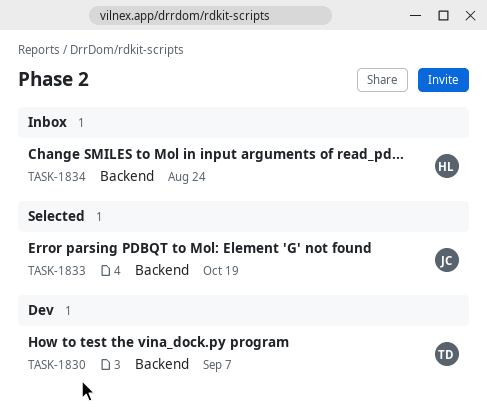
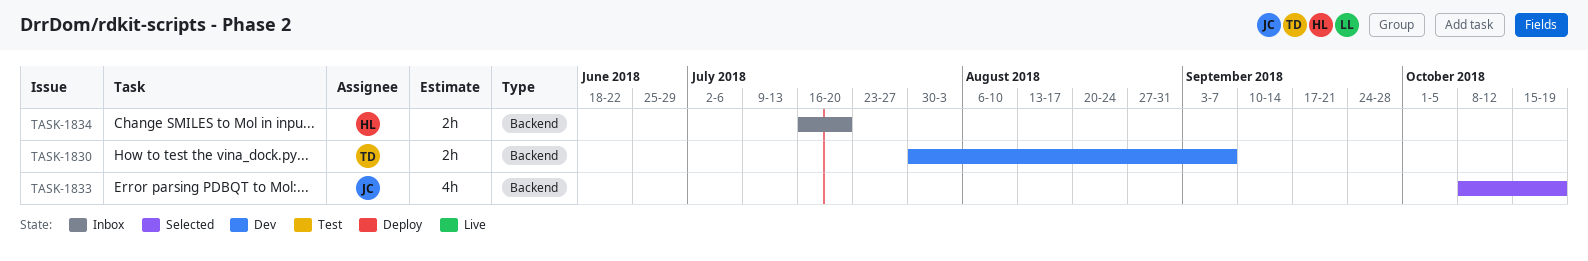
TASK-1834, due: Aug 24 -> Jul 20

